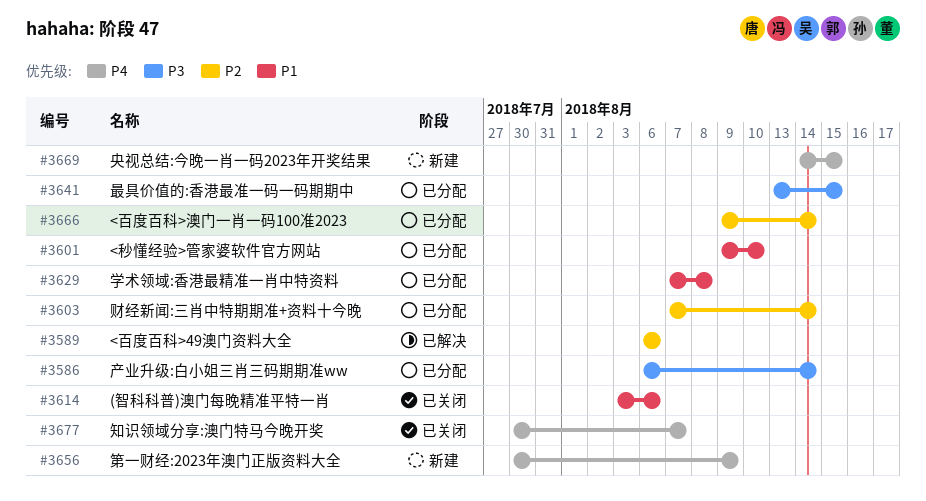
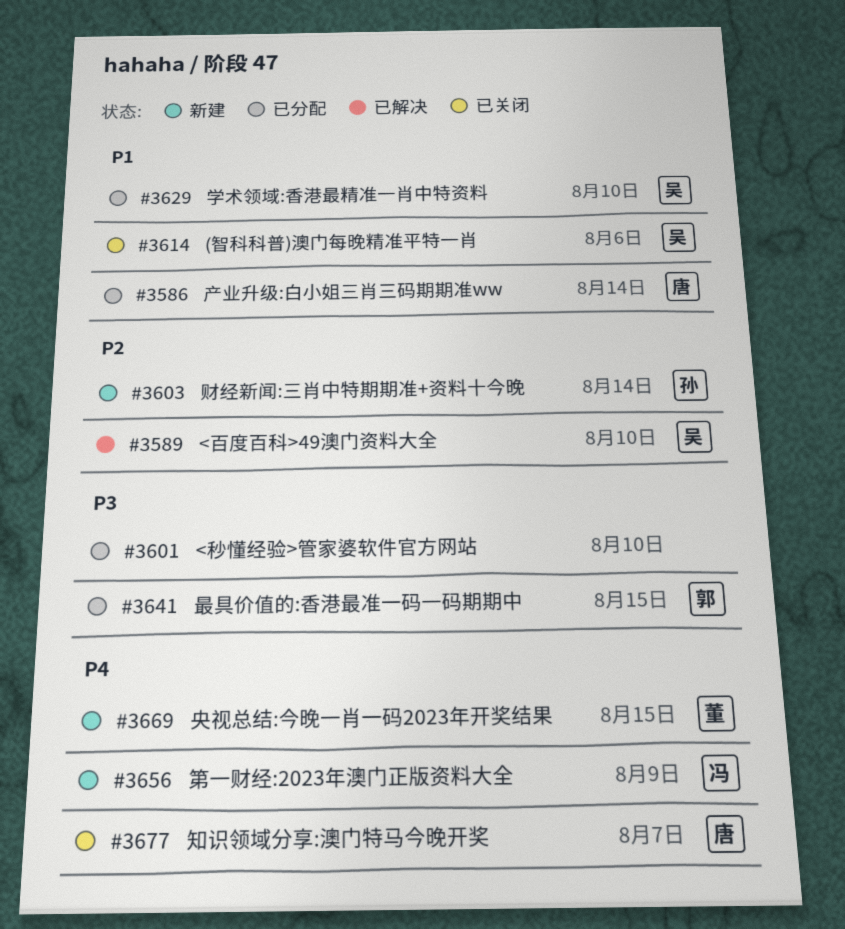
#3586, priority: P3 -> P1
#3589, due: Aug 6 -> Aug 10
#3601, priority: P1 -> P3
#3603, status: 已分配 -> 新建
#3629, due: Aug 8 -> Aug 10
#3666: present -> none

